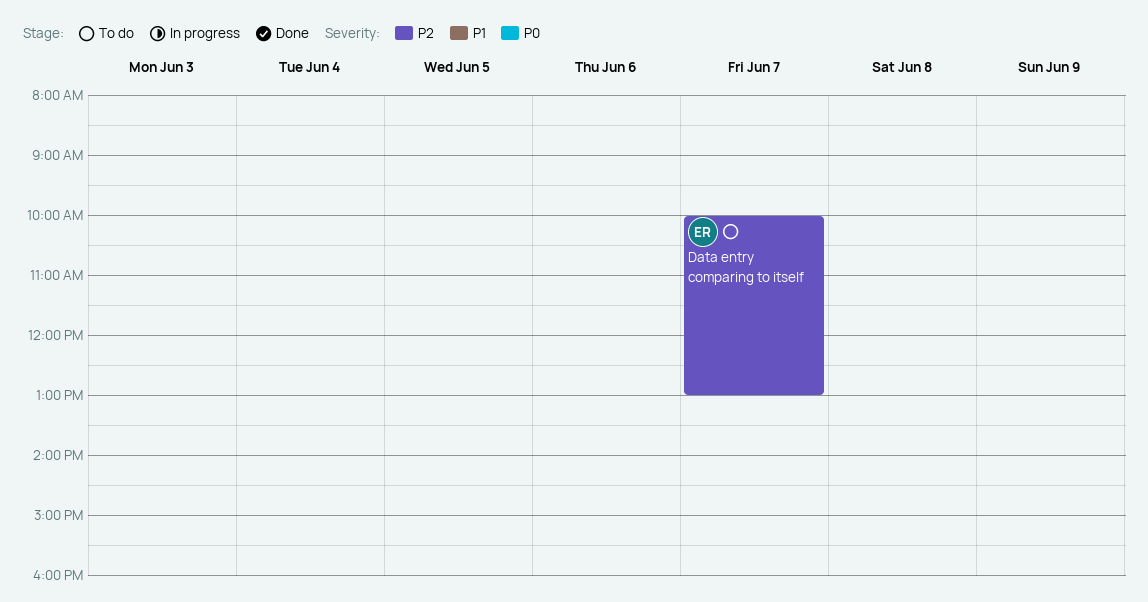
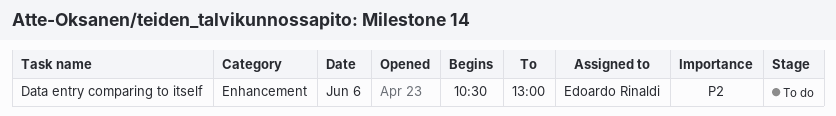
Data entry comparing to itself, day: Jun 7 -> Jun 6
Data entry comparing to itself, begins: 10:00 -> 10:30

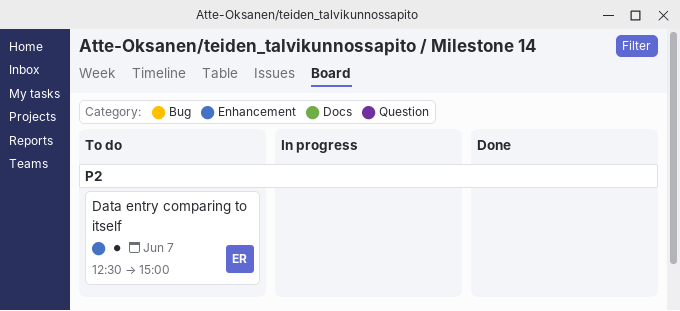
Data entry comparing to itself, day: Jun 6 -> Jun 7
Data entry comparing to itself, begins: 10:30 -> 12:30
Data entry comparing to itself, ends: 13:00 -> 15:00

